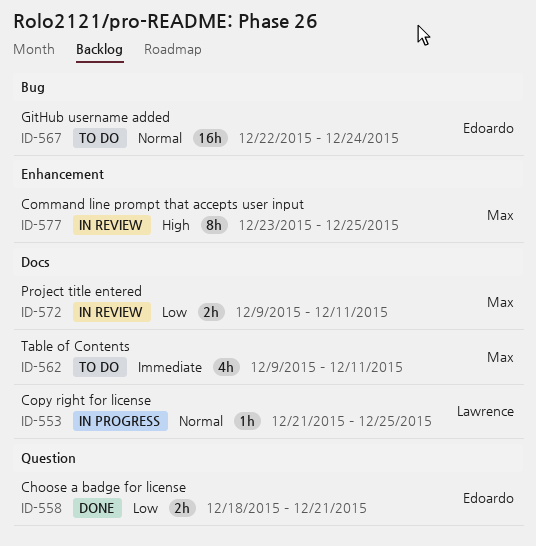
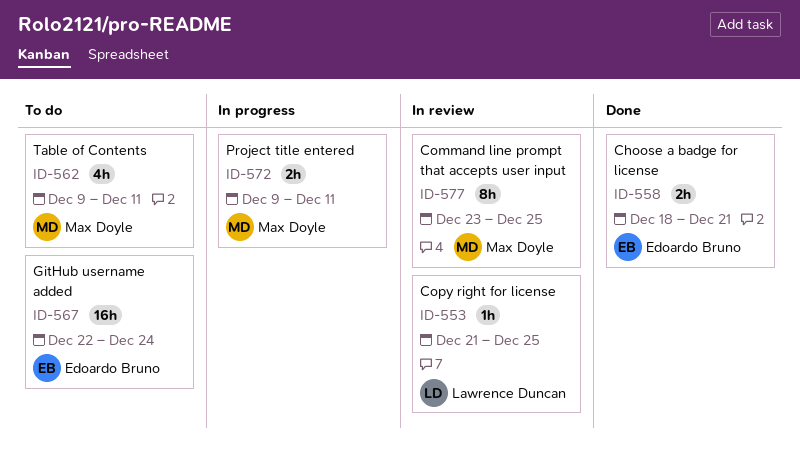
ID-553, status: In progress -> In review
ID-572, status: In review -> In progress

